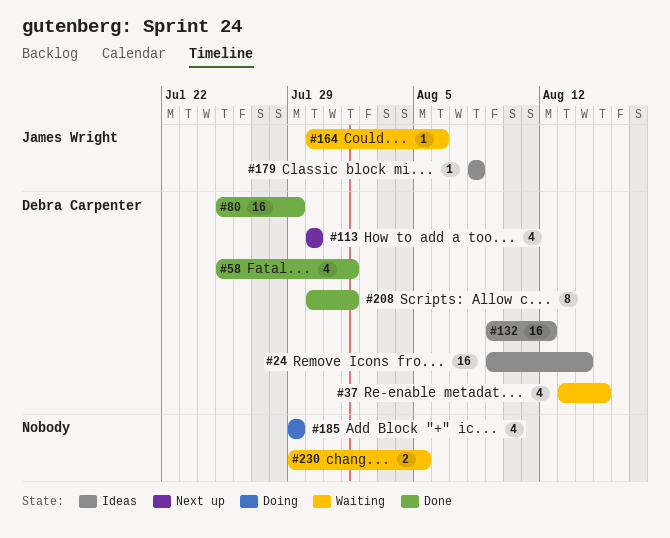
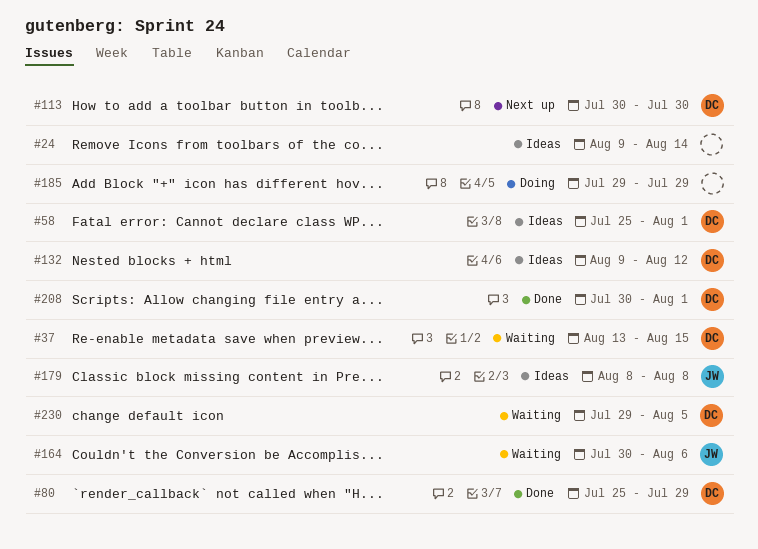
#24, owner: Debra Carpenter -> none
#58, status: Done -> Ideas
#230, owner: none -> Debra Carpenter

